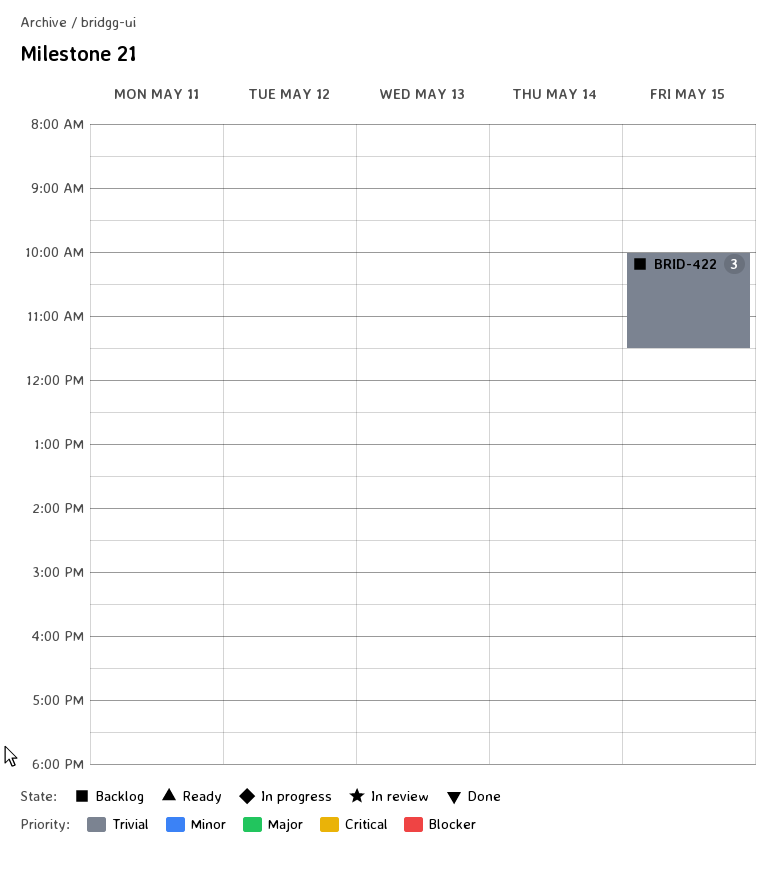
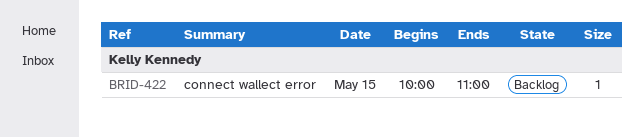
BRID-422, estimate: 3 -> 1
BRID-422, ends: 11:30 -> 11:00

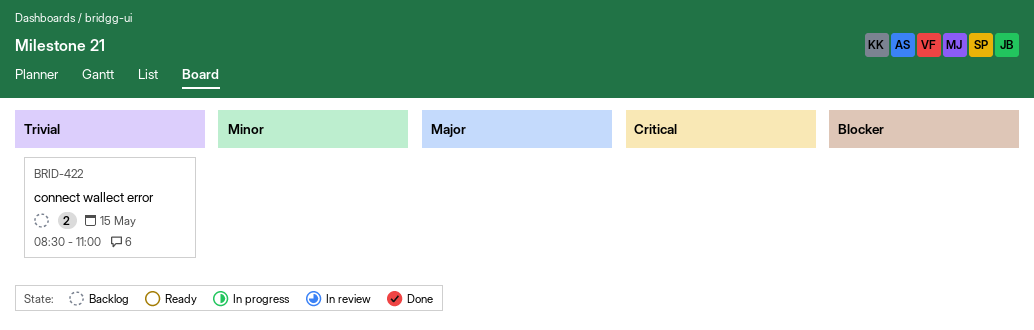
BRID-422, estimate: 1 -> 2
BRID-422, begins: 10:00 -> 08:30

